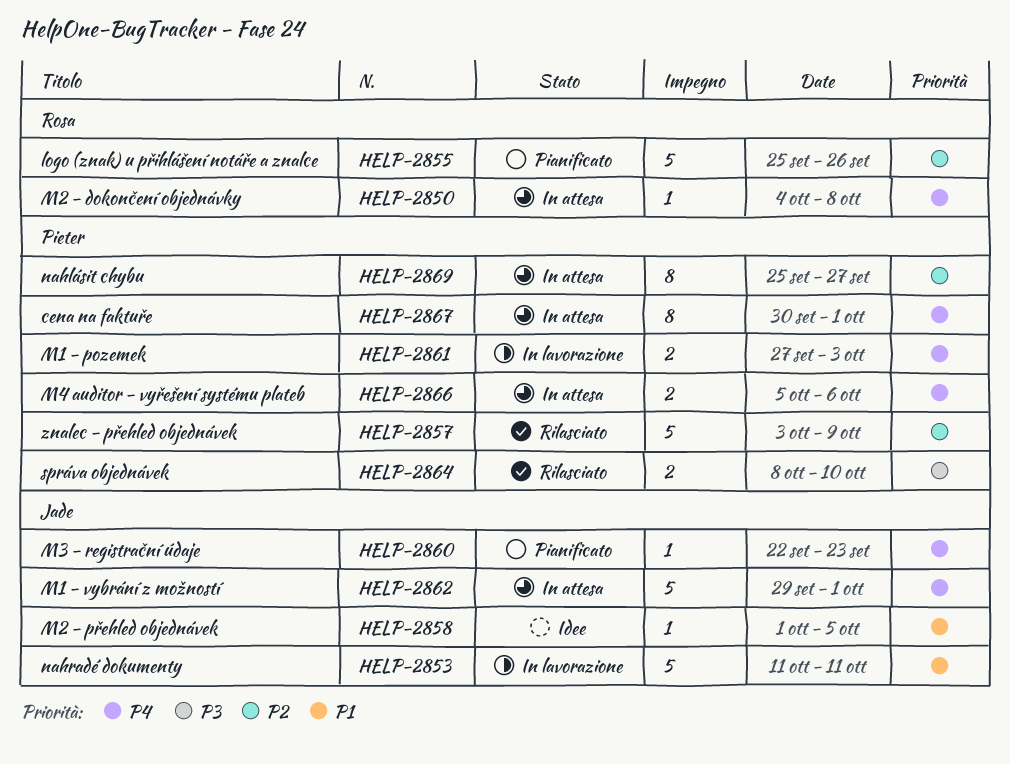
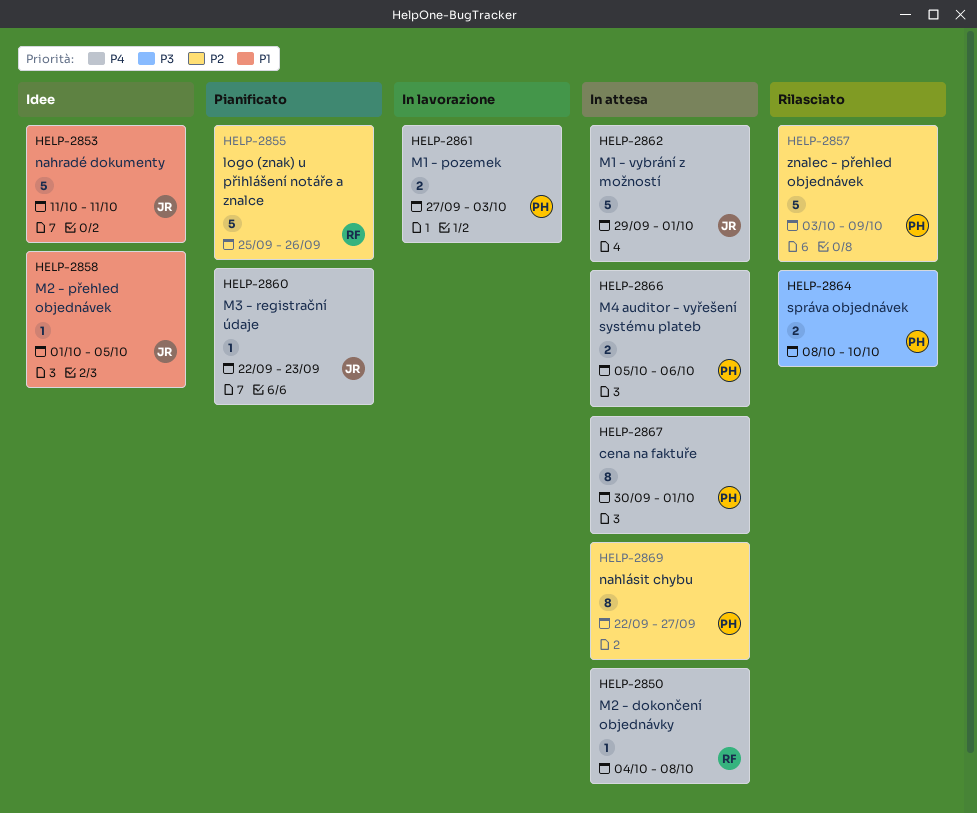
HELP-2853, status: In lavorazione -> Idee
HELP-2869, start: Sep 25 -> Sep 22

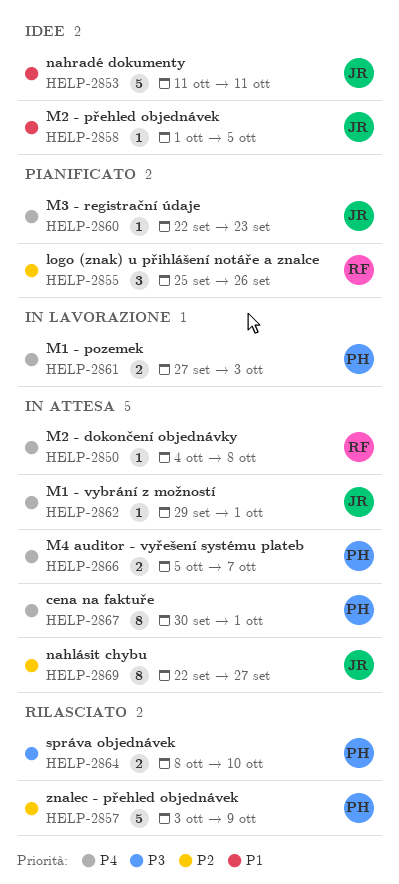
HELP-2855, estimate: 5 -> 3
HELP-2862, estimate: 5 -> 1
HELP-2866, due: Oct 6 -> Oct 7
HELP-2869, owner: PH -> JR

